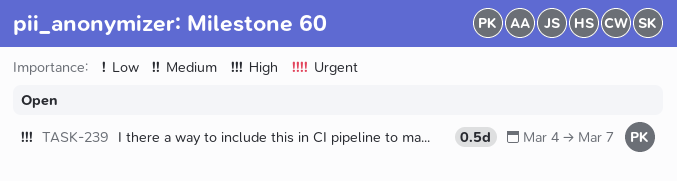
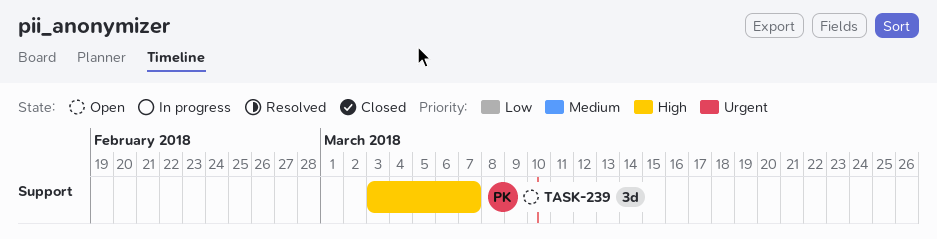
TASK-239, estimate: 0.5d -> 3d
TASK-239, start: Mar 4 -> Mar 3

